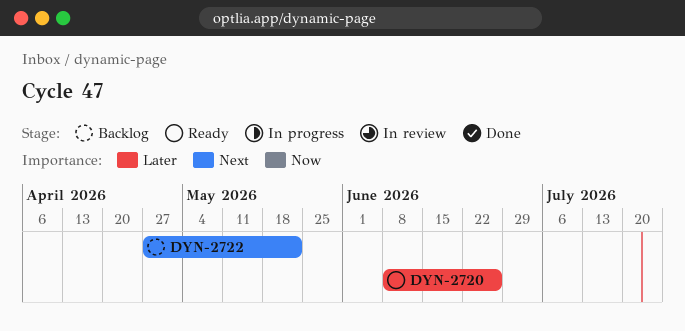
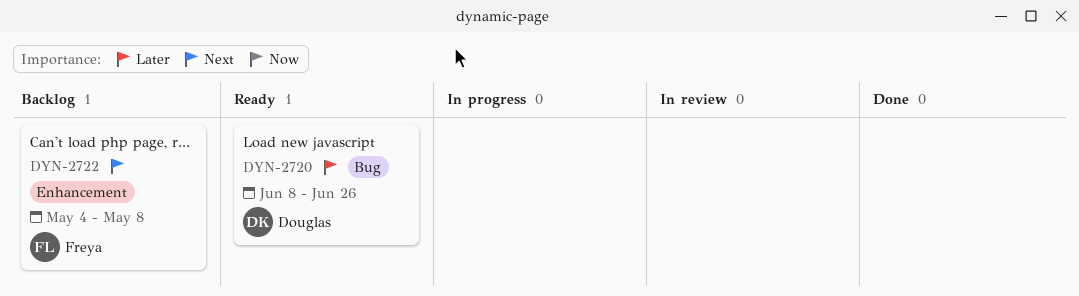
DYN-2722, start: Apr 27 -> May 4
DYN-2722, due: May 22 -> May 8

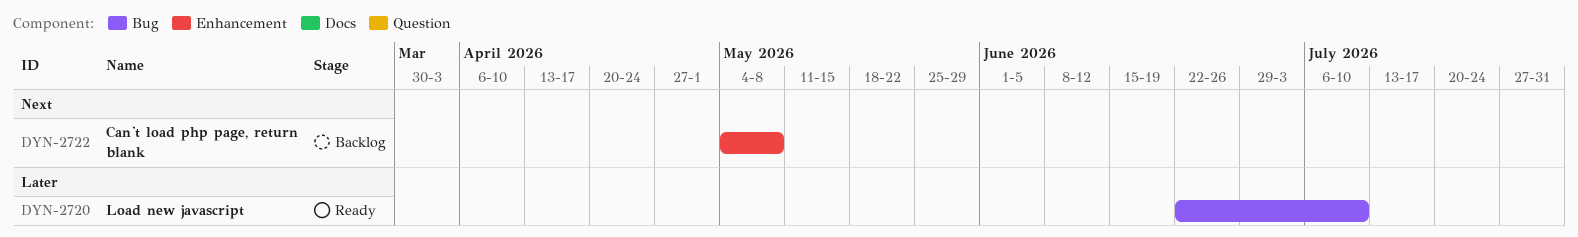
DYN-2720, start: Jun 8 -> Jun 22
DYN-2720, due: Jun 26 -> Jul 10

